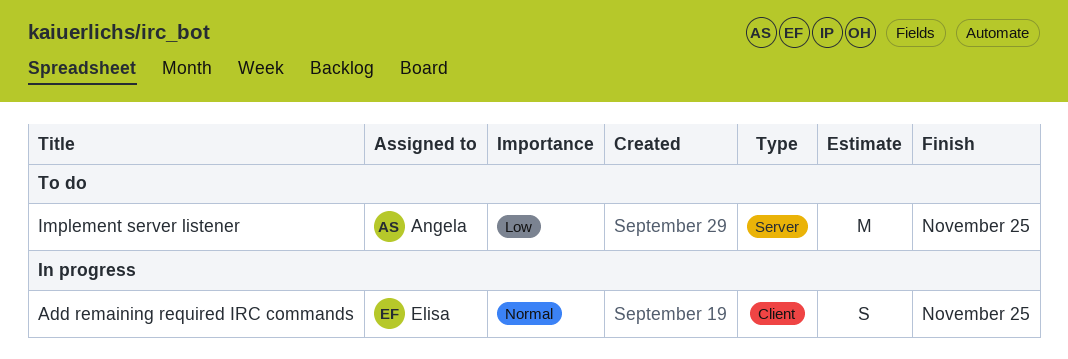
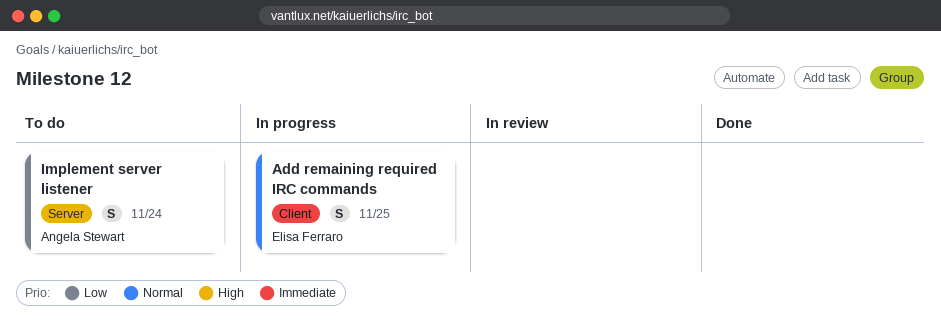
Implement server listener, estimate: M -> S
Implement server listener, due: Nov 25 -> Nov 24

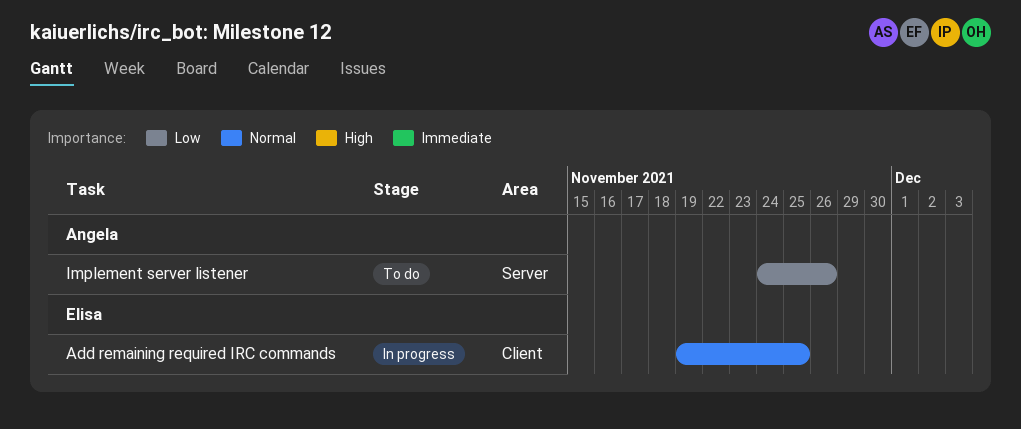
Implement server listener, due: Nov 24 -> Nov 26

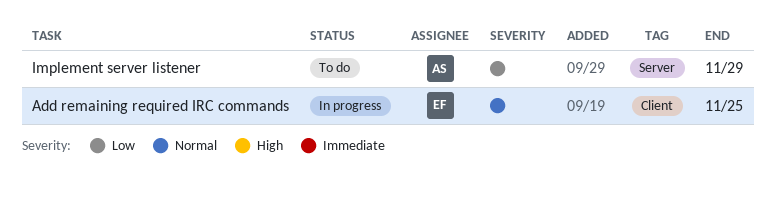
Implement server listener, due: Nov 26 -> Nov 29

